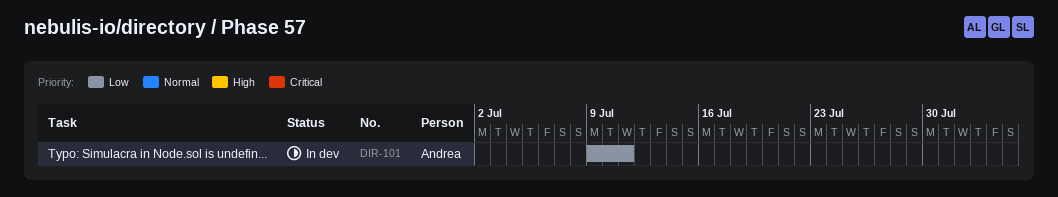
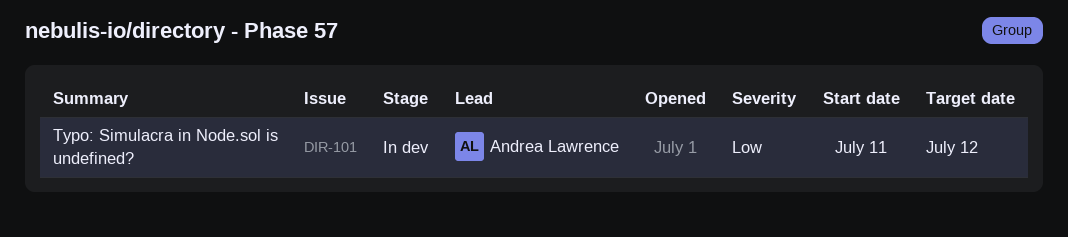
DIR-101, start: Jul 9 -> Jul 11
DIR-101, due: Jul 11 -> Jul 12

